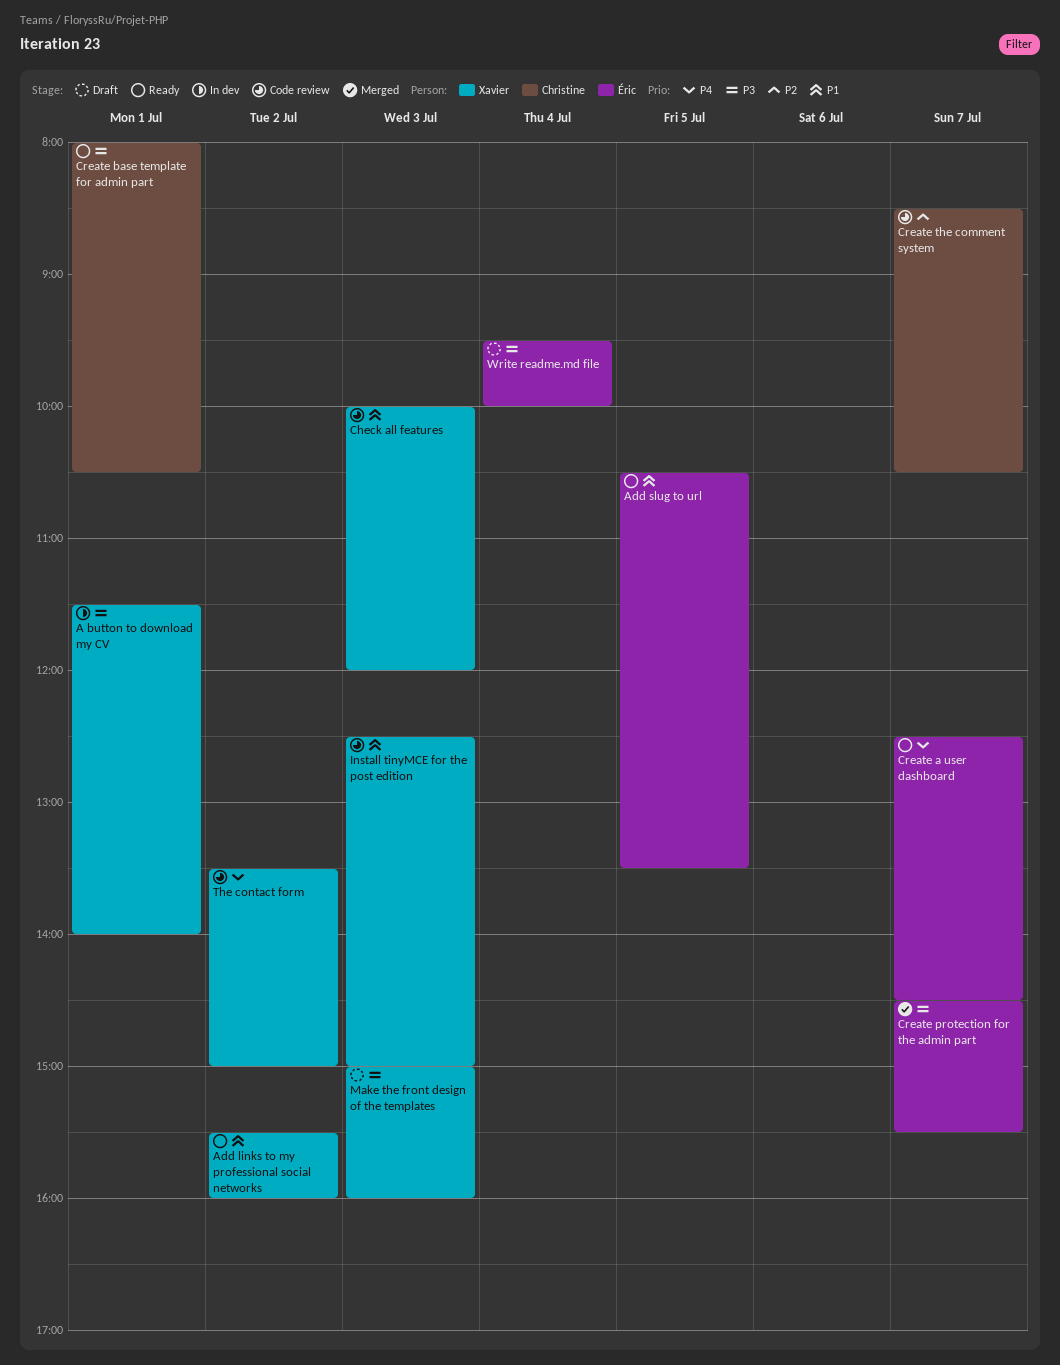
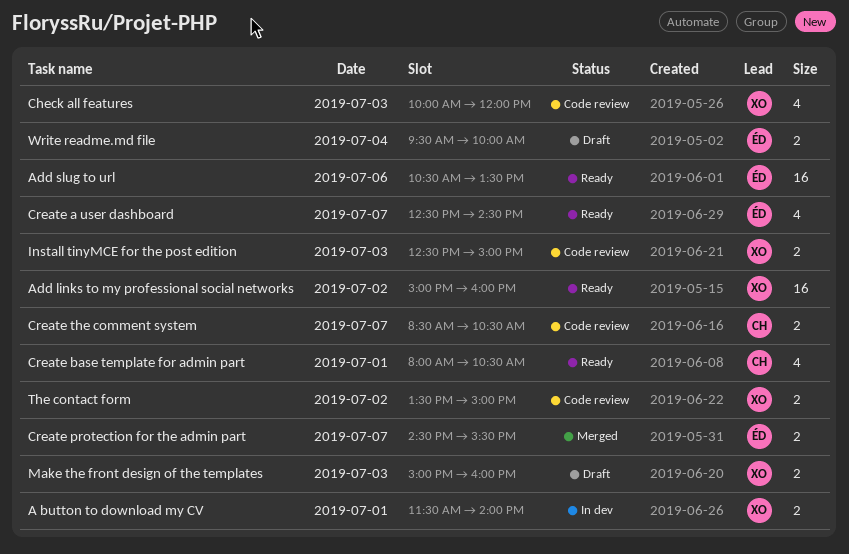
Add links to my professional social networks, begins: 15:30 -> 15:00
Add slug to url, day: Jul 5 -> Jul 6

